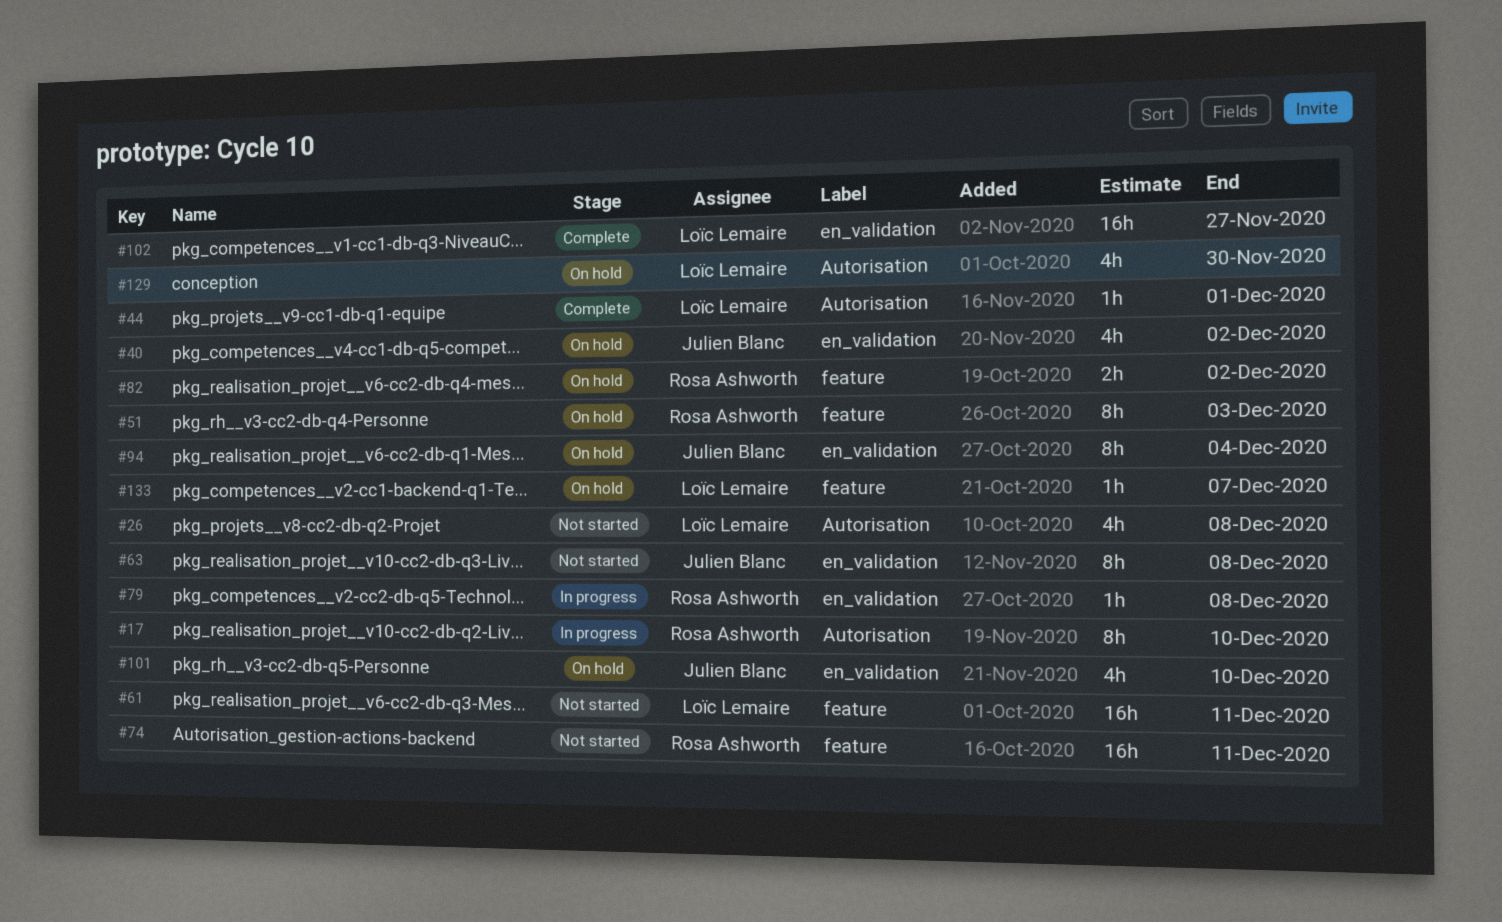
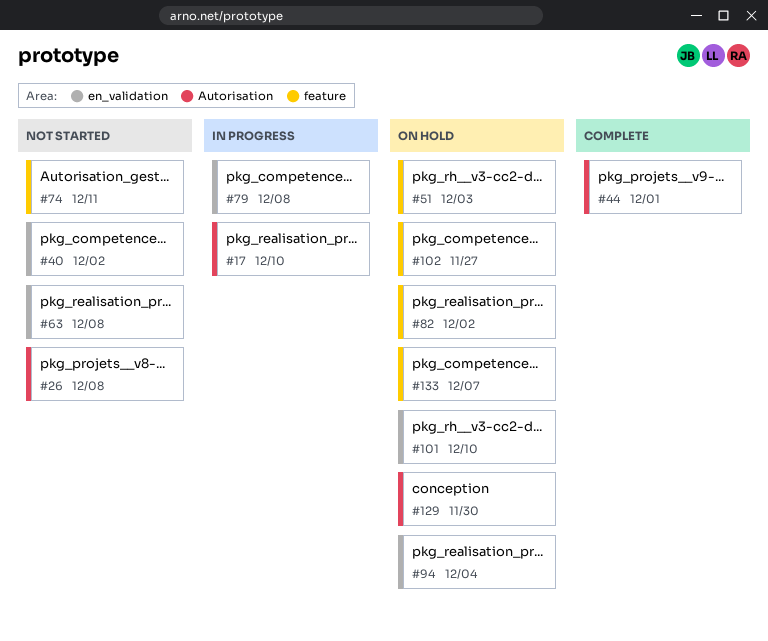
#40, status: On hold -> Not started
#61: present -> none
#102, status: Complete -> On hold
#102, label: en_validation -> feature

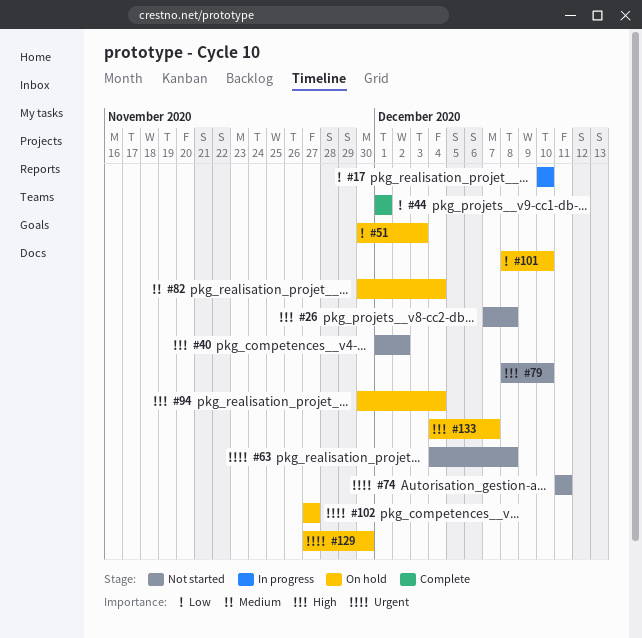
#79, status: In progress -> Not started
#79, due: Dec 8 -> Dec 10
#82, due: Dec 2 -> Dec 4

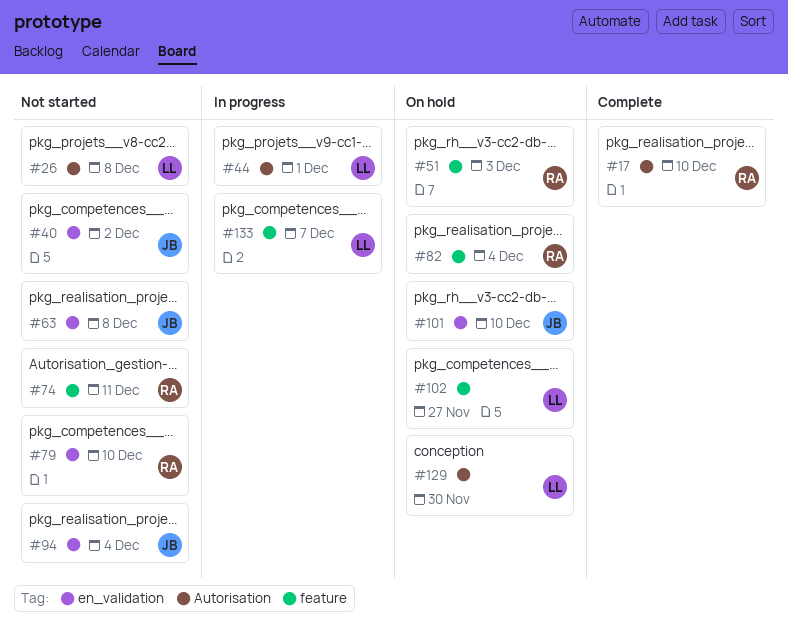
#17, status: In progress -> Complete
#44, status: Complete -> In progress
#94, status: On hold -> Not started
#133, status: On hold -> In progress

